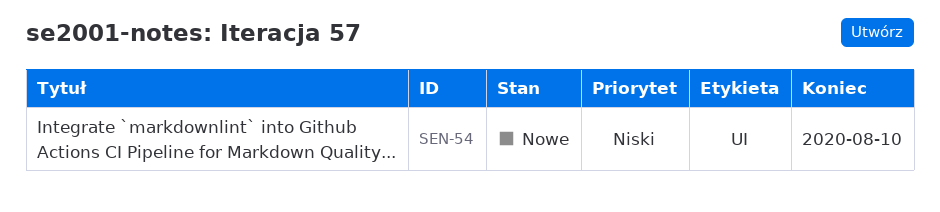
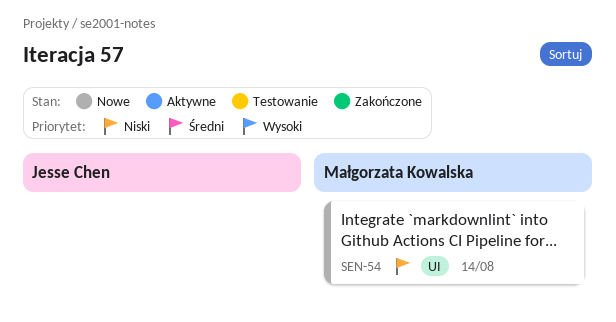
SEN-54, due: Aug 10 -> Aug 14

